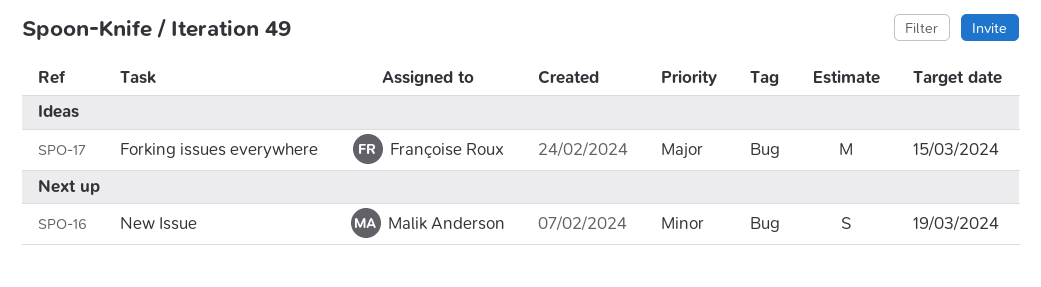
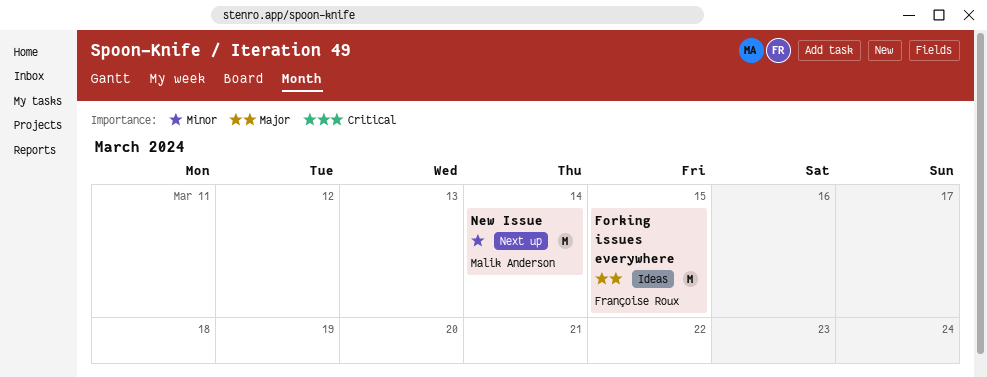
New Issue, estimate: S -> M
New Issue, due: Mar 19 -> Mar 14

